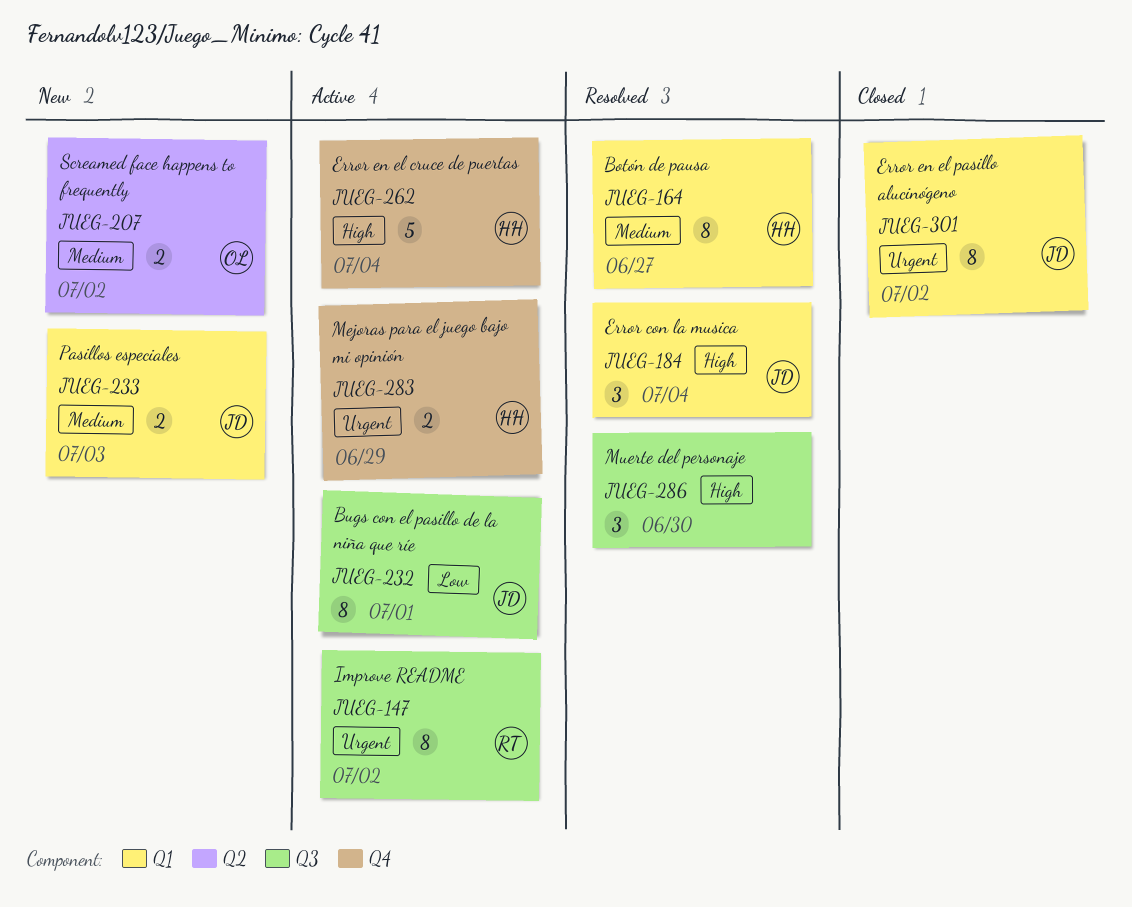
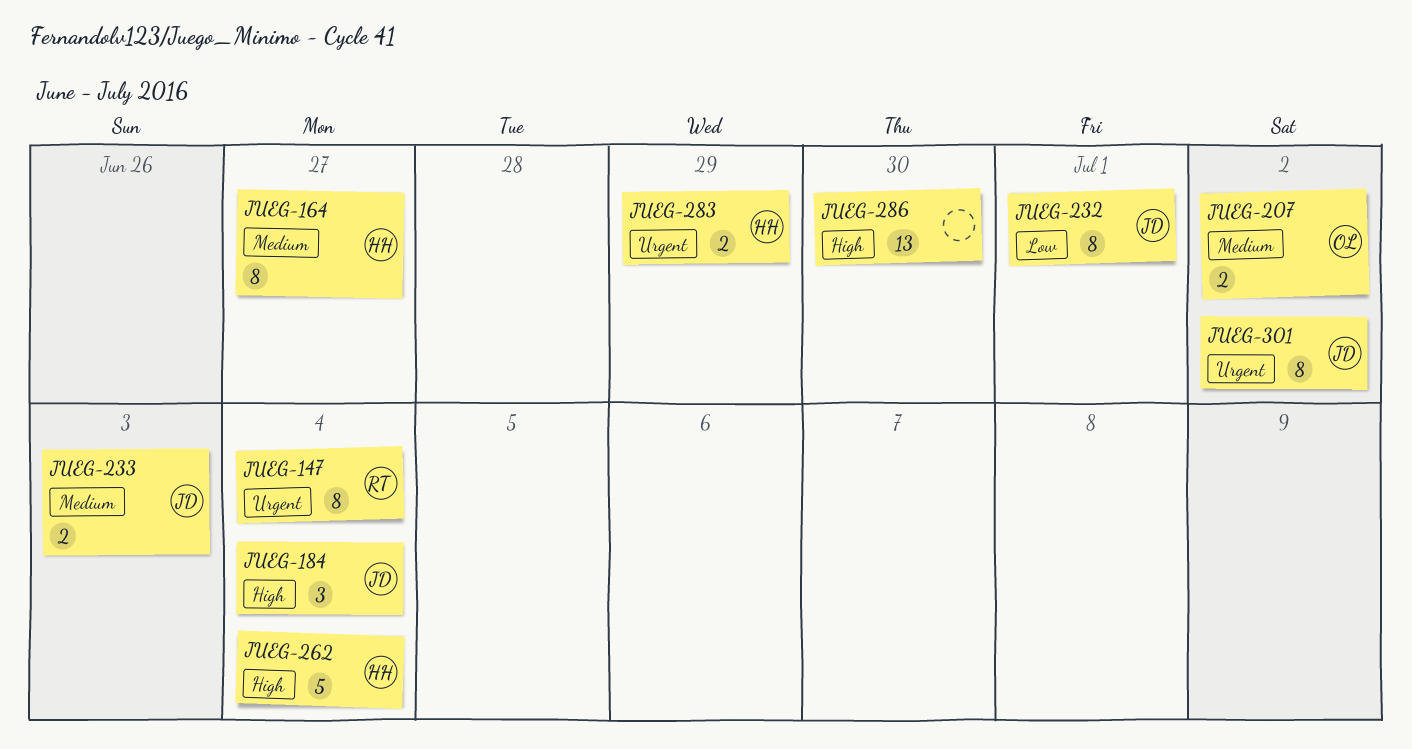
JUEG-147, due: Jul 2 -> Jul 4
JUEG-286, estimate: 3 -> 13

